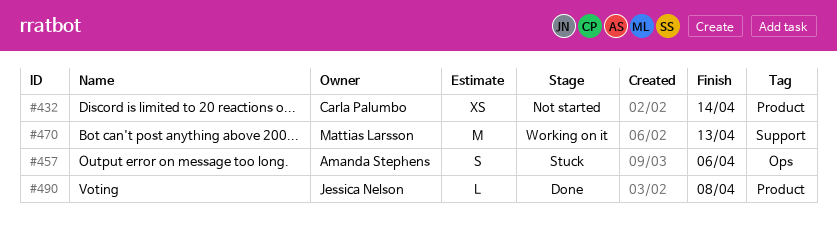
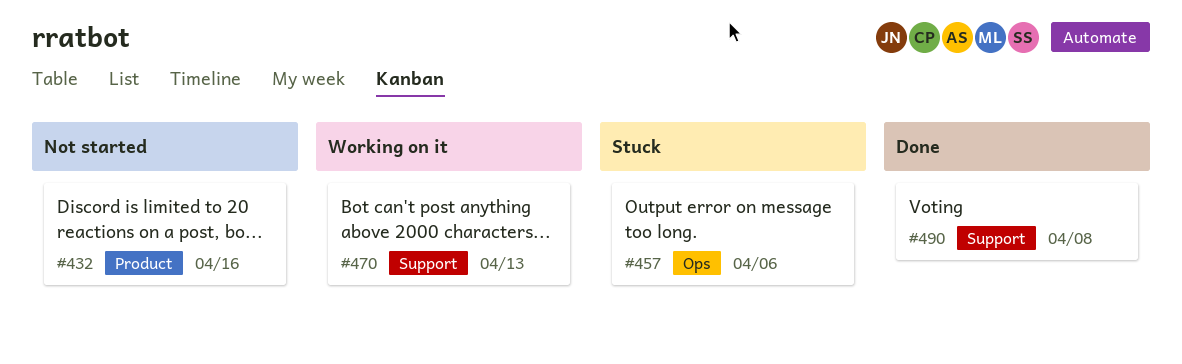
#432, due: Apr 14 -> Apr 16
#490, label: Product -> Support

